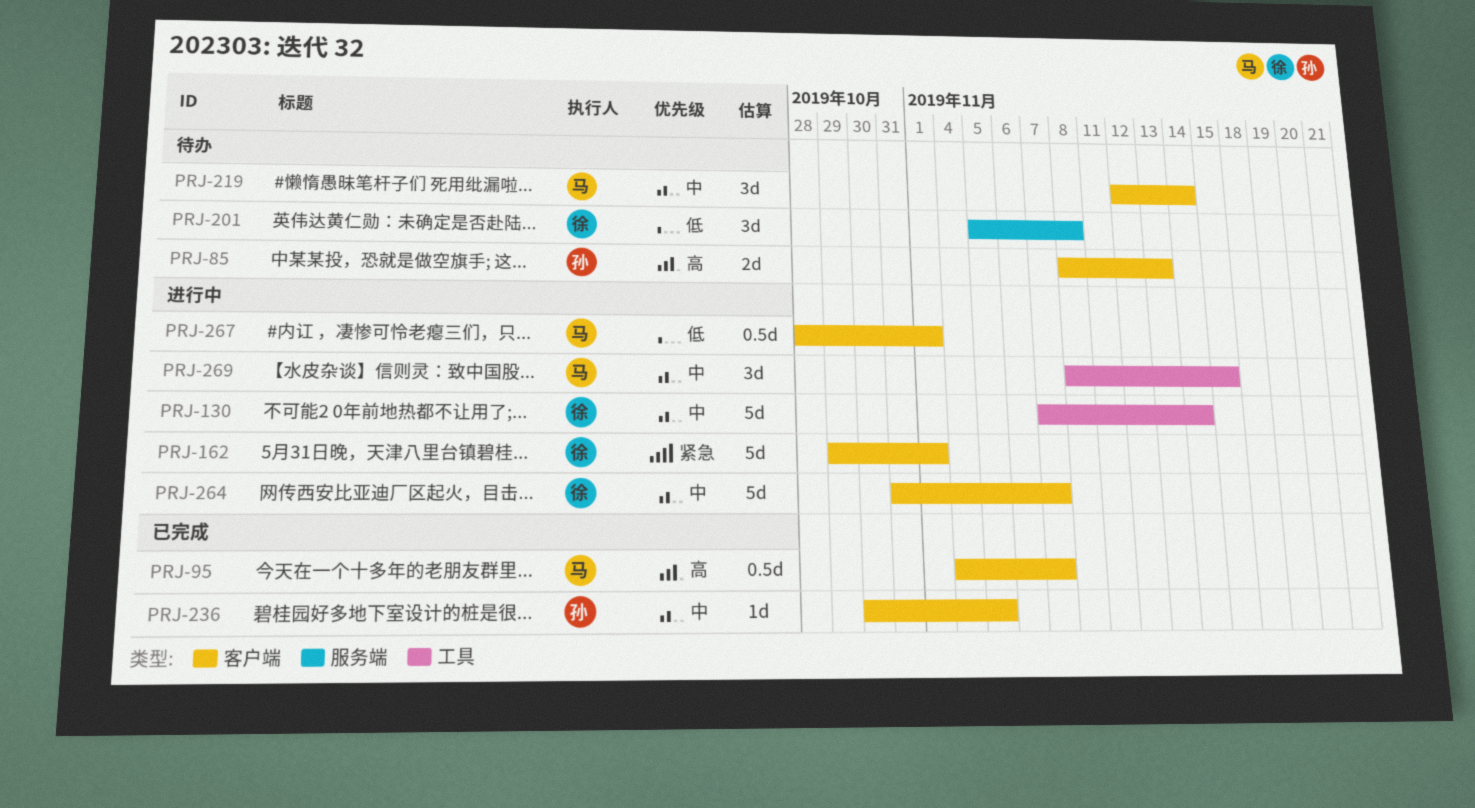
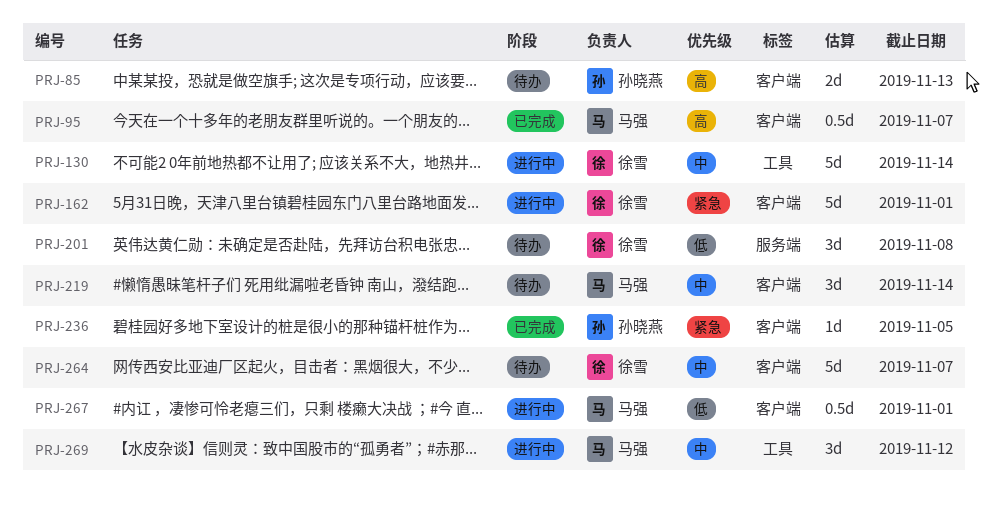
PRJ-236, priority: 中 -> 紧急
PRJ-264, status: 进行中 -> 待办
PRJ-269, due: Nov 15 -> Nov 12

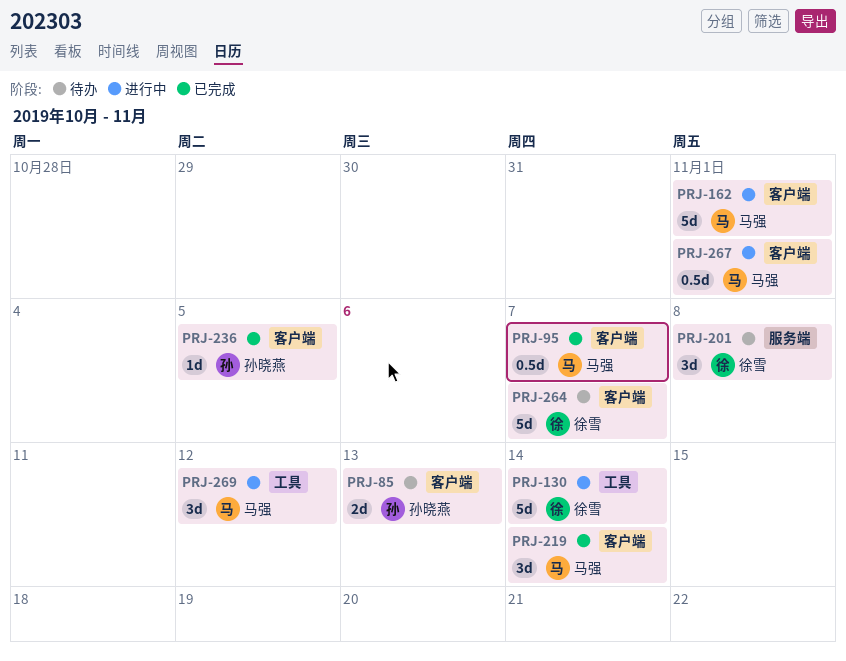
PRJ-162, owner: 徐雪 -> 马强
PRJ-219, status: 待办 -> 已完成

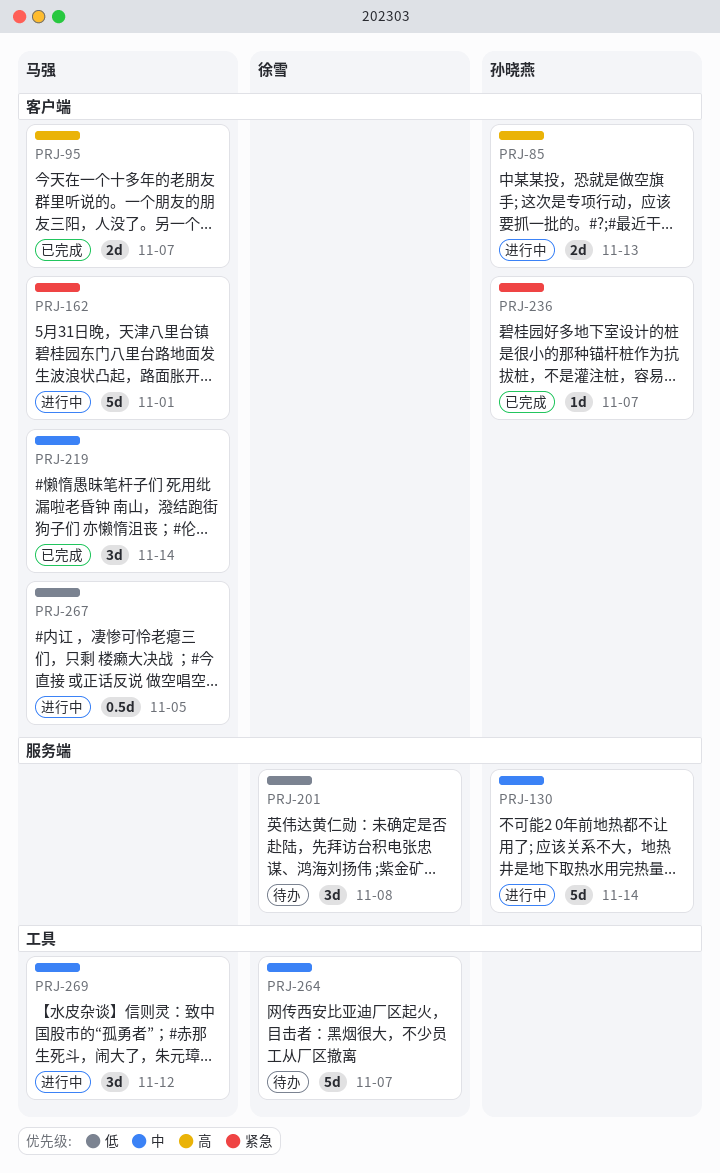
PRJ-85, status: 待办 -> 进行中
PRJ-95, estimate: 0.5d -> 2d
PRJ-130, owner: 徐雪 -> 孙晓燕
PRJ-130, label: 工具 -> 服务端
PRJ-236, due: Nov 5 -> Nov 7
PRJ-264, label: 客户端 -> 工具
PRJ-267, due: Nov 1 -> Nov 5

